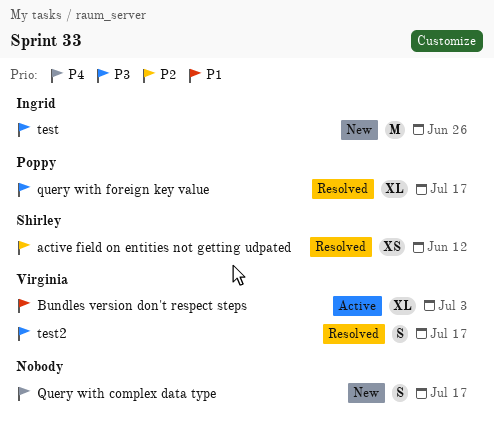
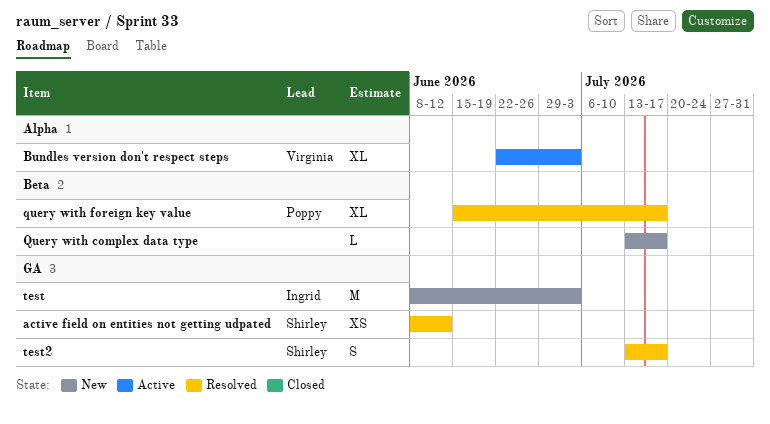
Query with complex data type, estimate: S -> L
test, due: Jun 26 -> Jul 3
test2, owner: Virginia -> Shirley

